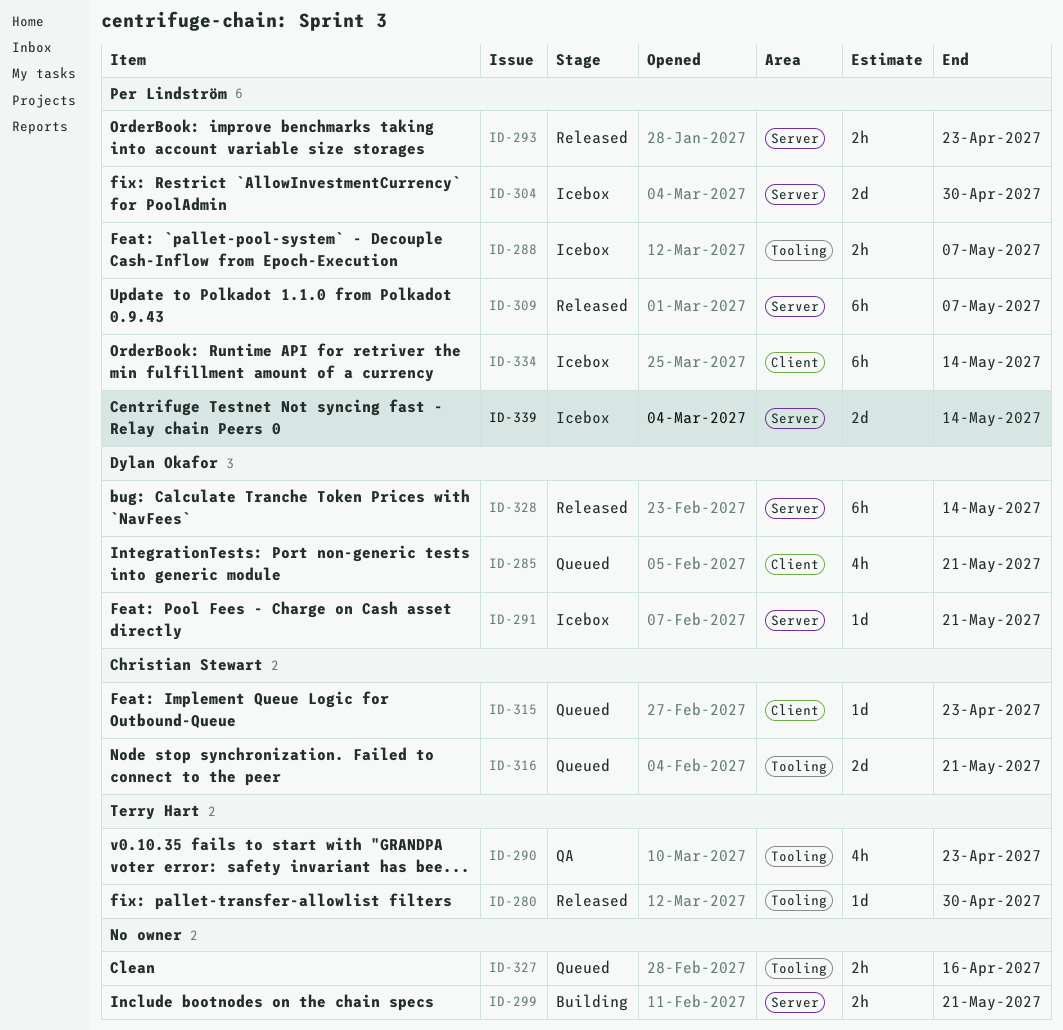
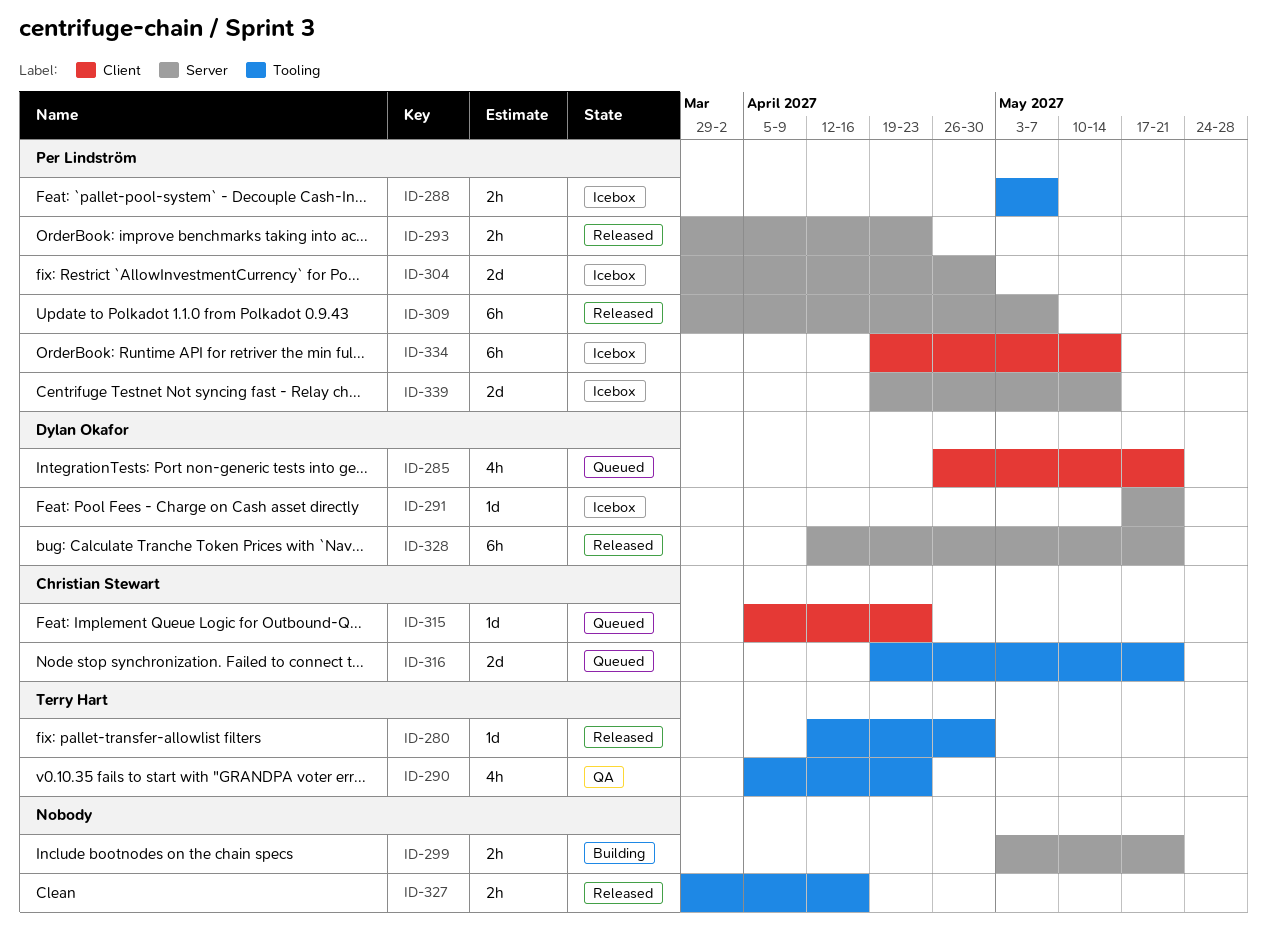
ID-327, status: Queued -> Released
ID-328, due: May 14 -> May 21

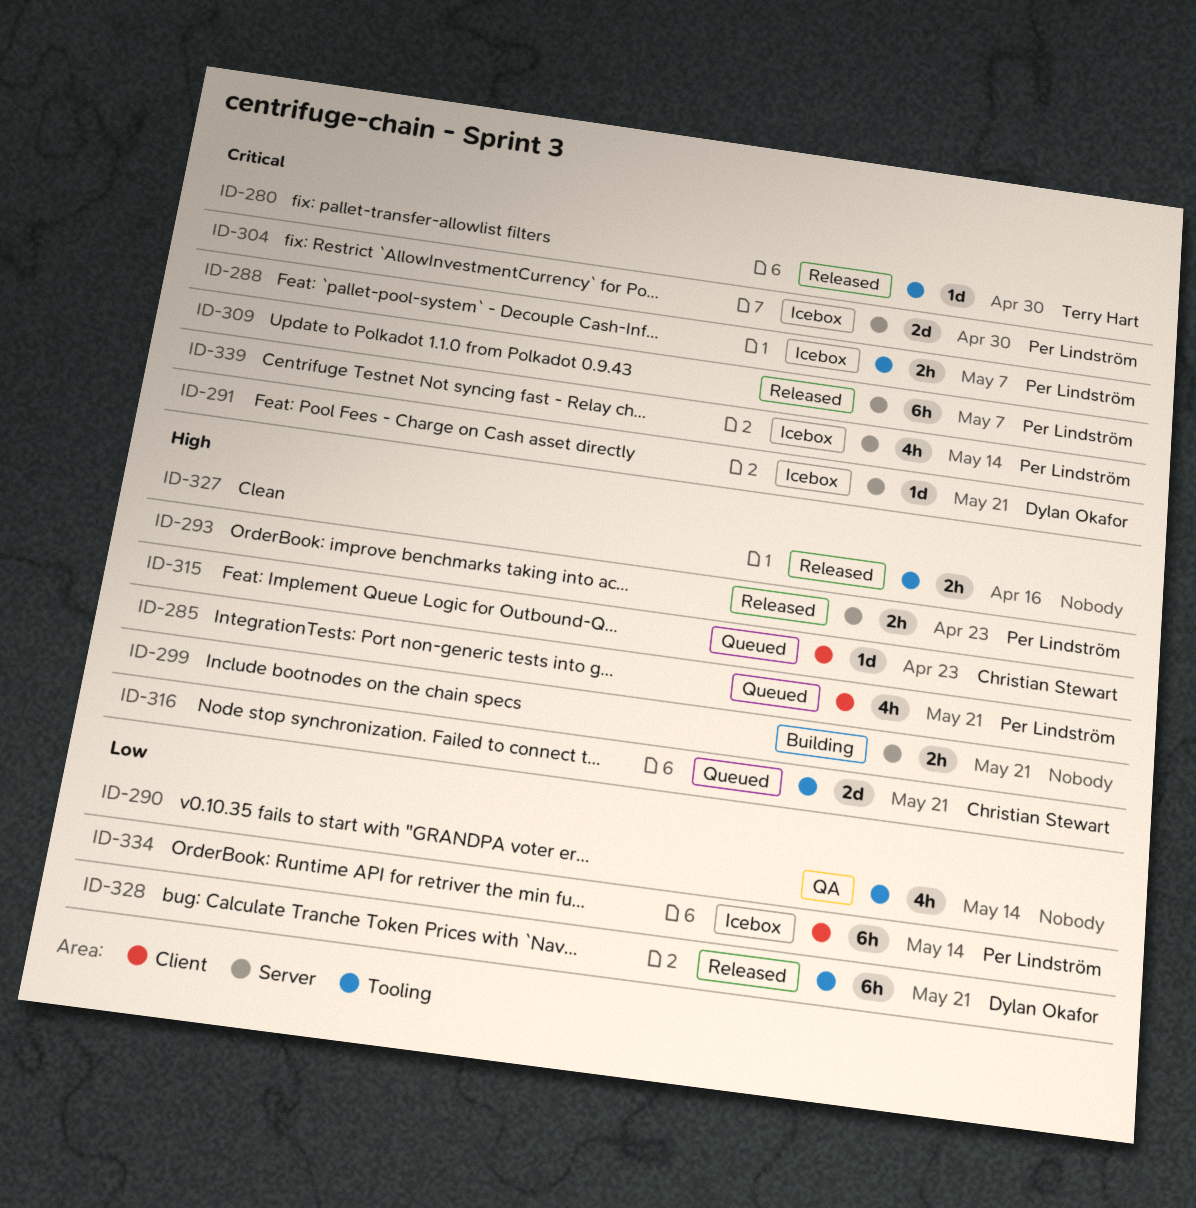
ID-285, owner: Dylan Okafor -> Per Lindström
ID-290, owner: Terry Hart -> none
ID-290, due: Apr 23 -> May 14
ID-328, label: Server -> Tooling
ID-339, estimate: 2d -> 4h

